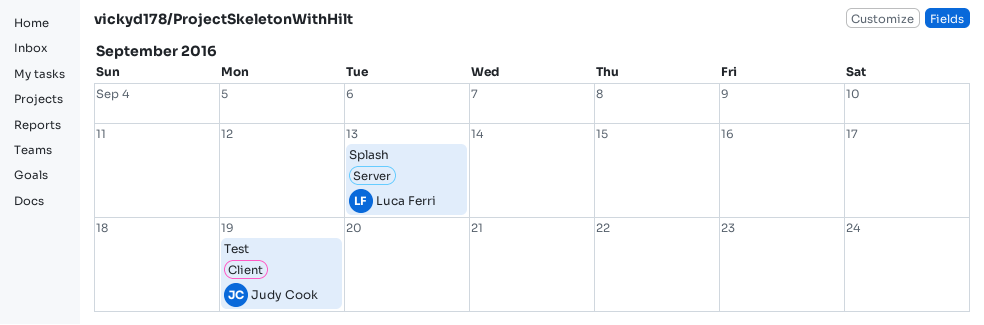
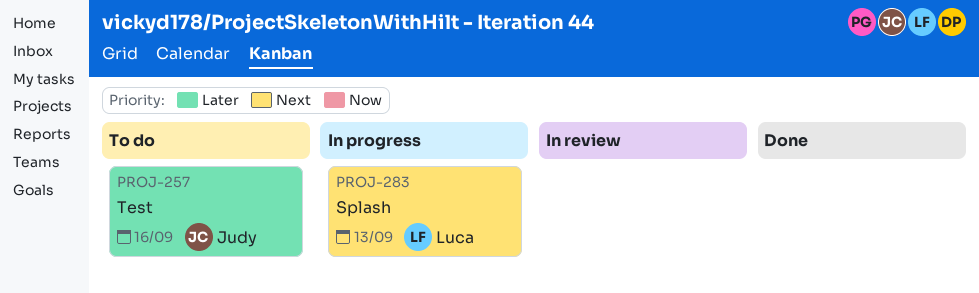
Test, due: Sep 19 -> Sep 16

